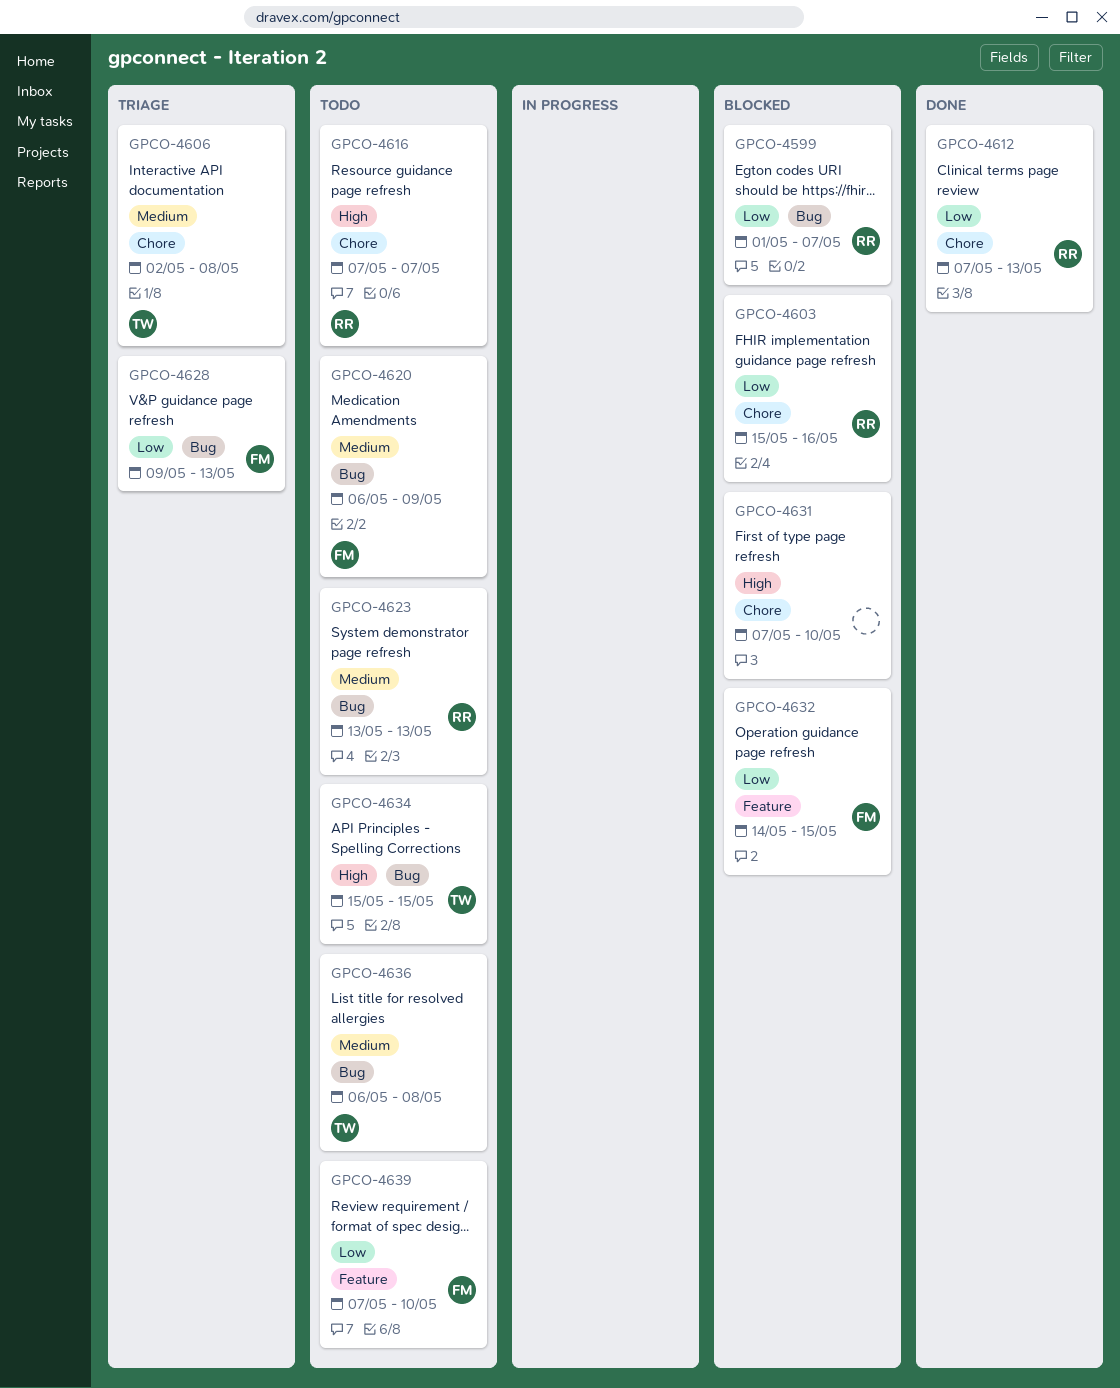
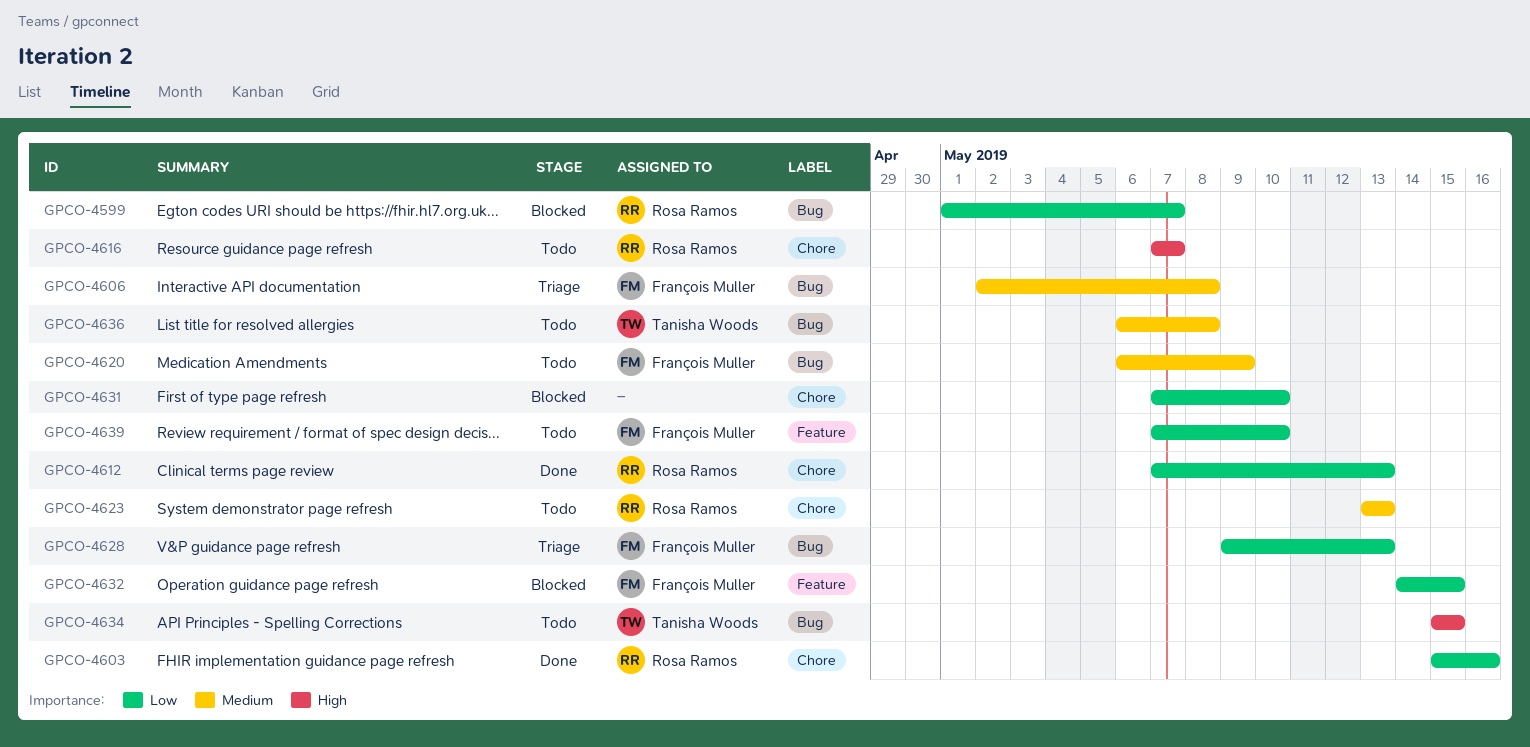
GPCO-4603, status: Blocked -> Done
GPCO-4606, owner: Tanisha Woods -> François Muller
GPCO-4606, label: Chore -> Bug
GPCO-4623, label: Bug -> Chore
GPCO-4631, priority: High -> Low

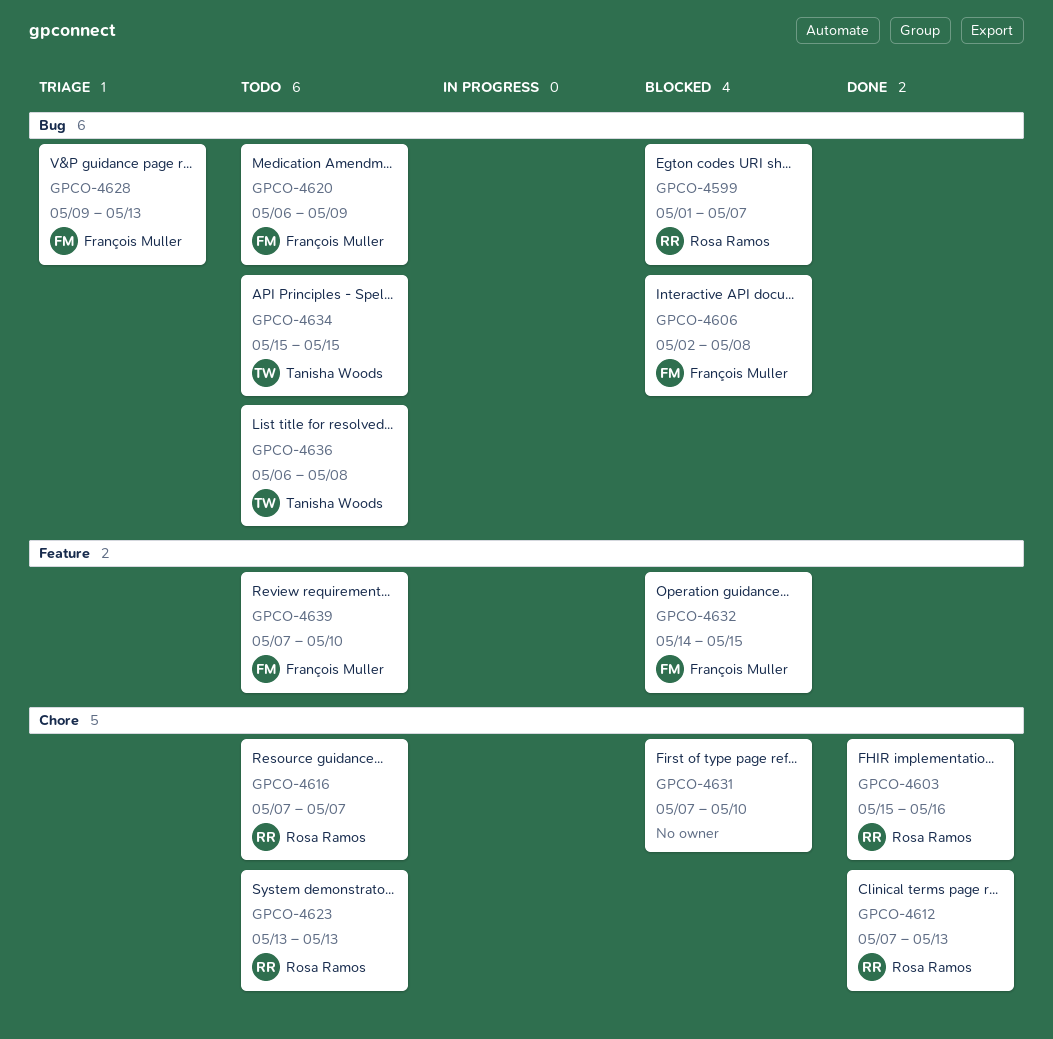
GPCO-4606, status: Triage -> Blocked

